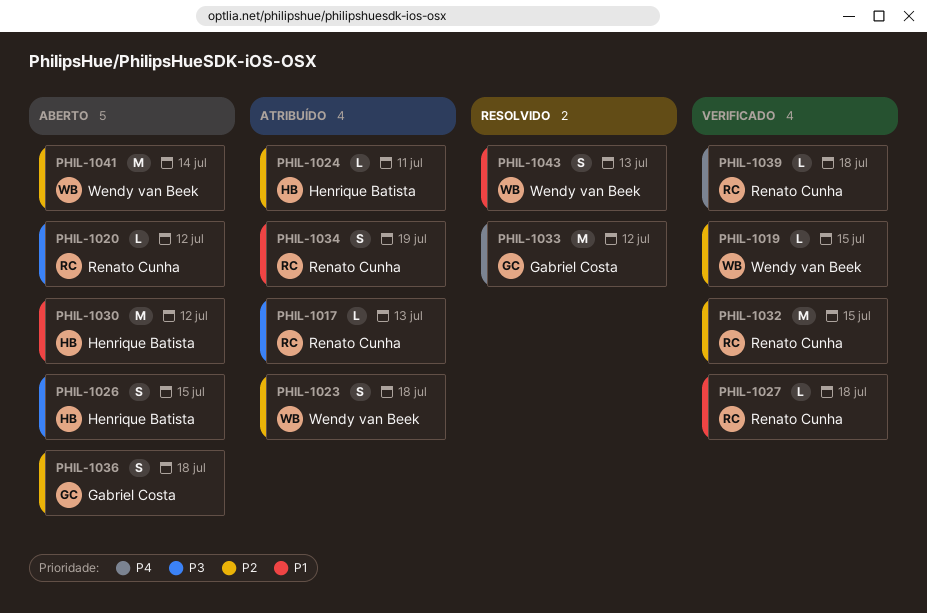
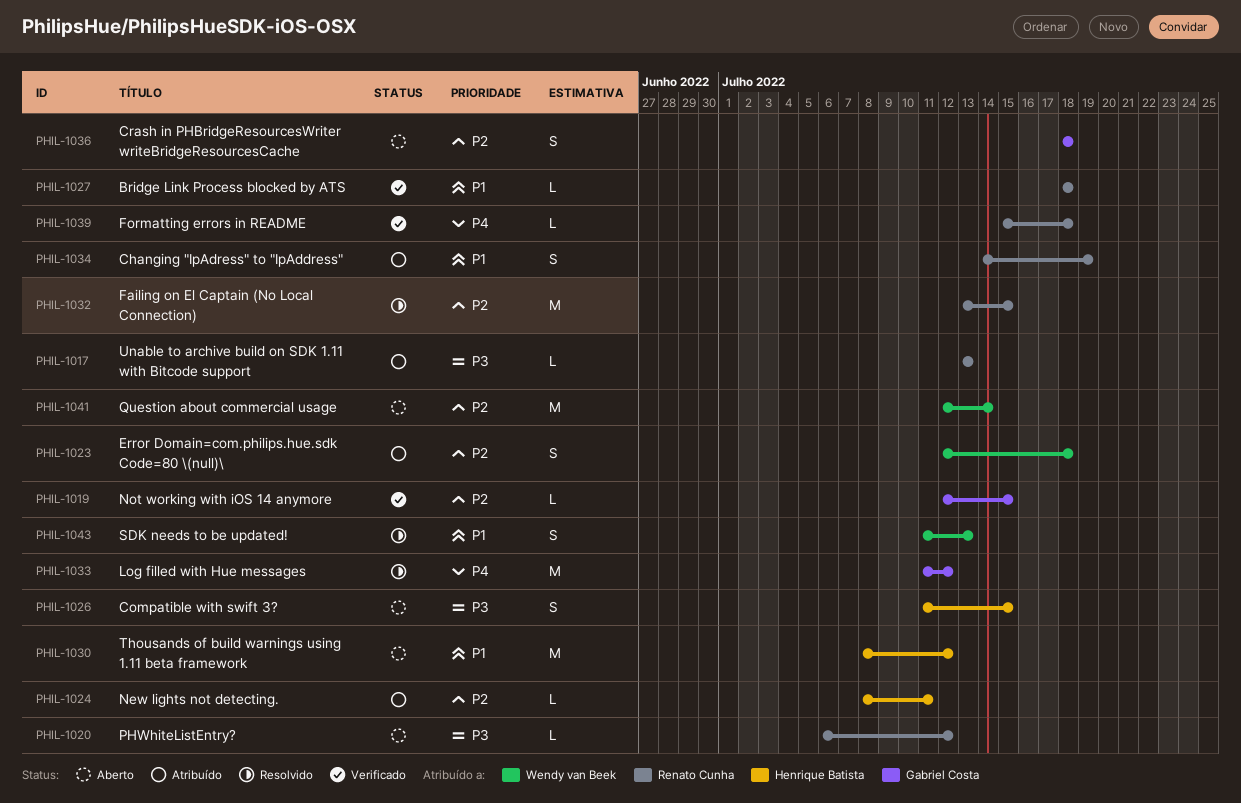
PHIL-1019, owner: Wendy van Beek -> Gabriel Costa
PHIL-1032, status: Verificado -> Resolvido

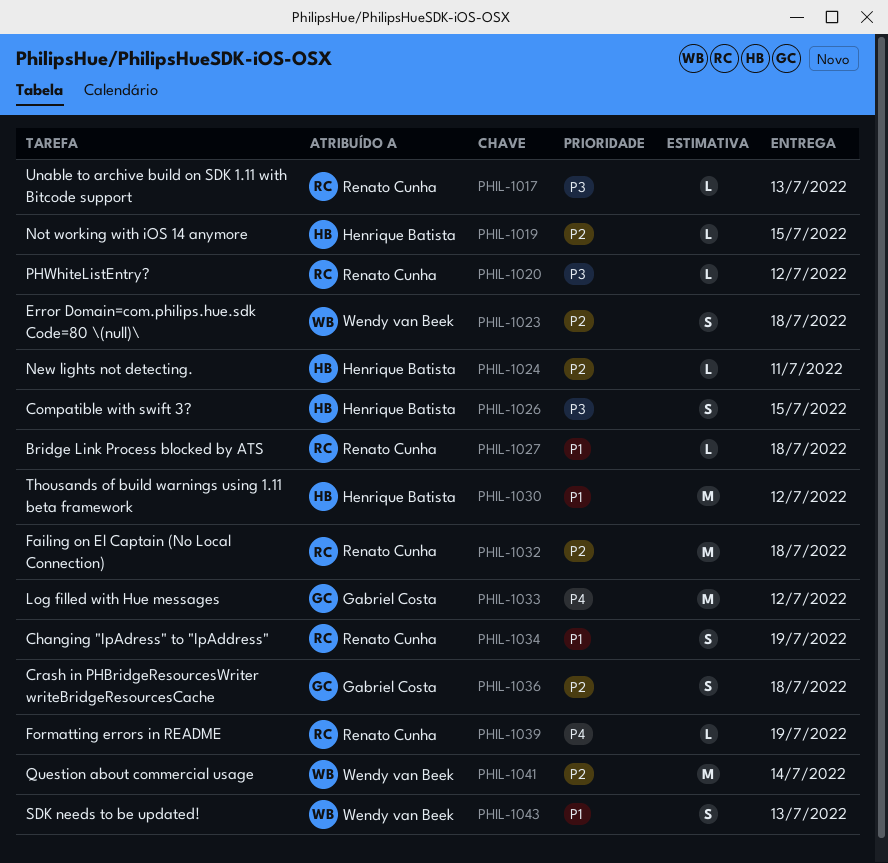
PHIL-1019, owner: Gabriel Costa -> Henrique Batista
PHIL-1032, due: Jul 15 -> Jul 18
PHIL-1039, due: Jul 18 -> Jul 19

